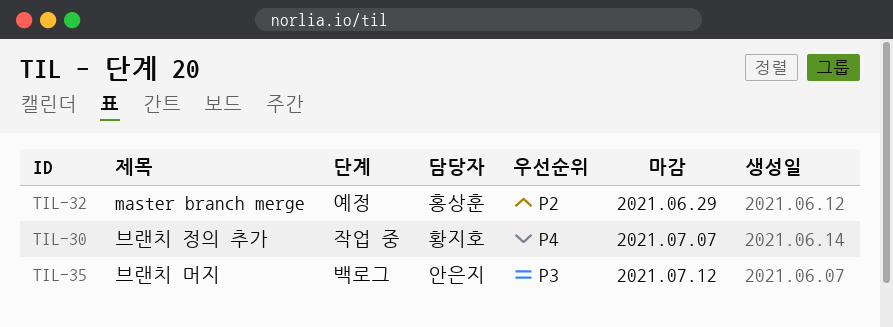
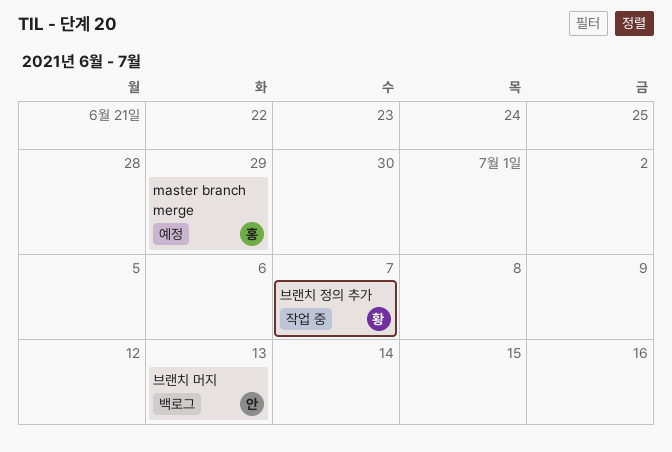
브랜치 머지, due: Jul 12 -> Jul 13

